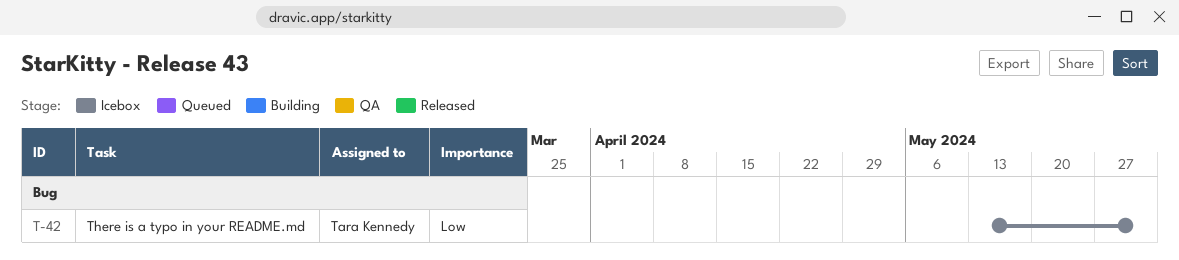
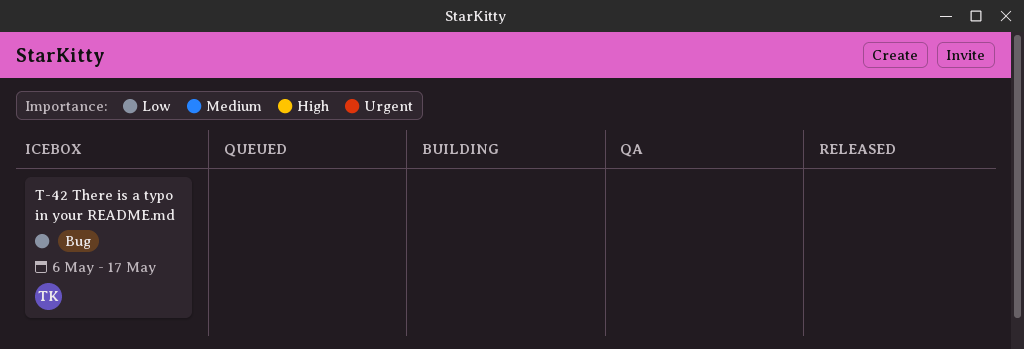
T-42, start: May 13 -> May 6
T-42, due: May 31 -> May 17

